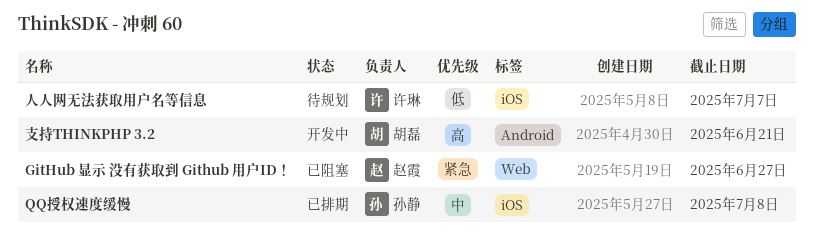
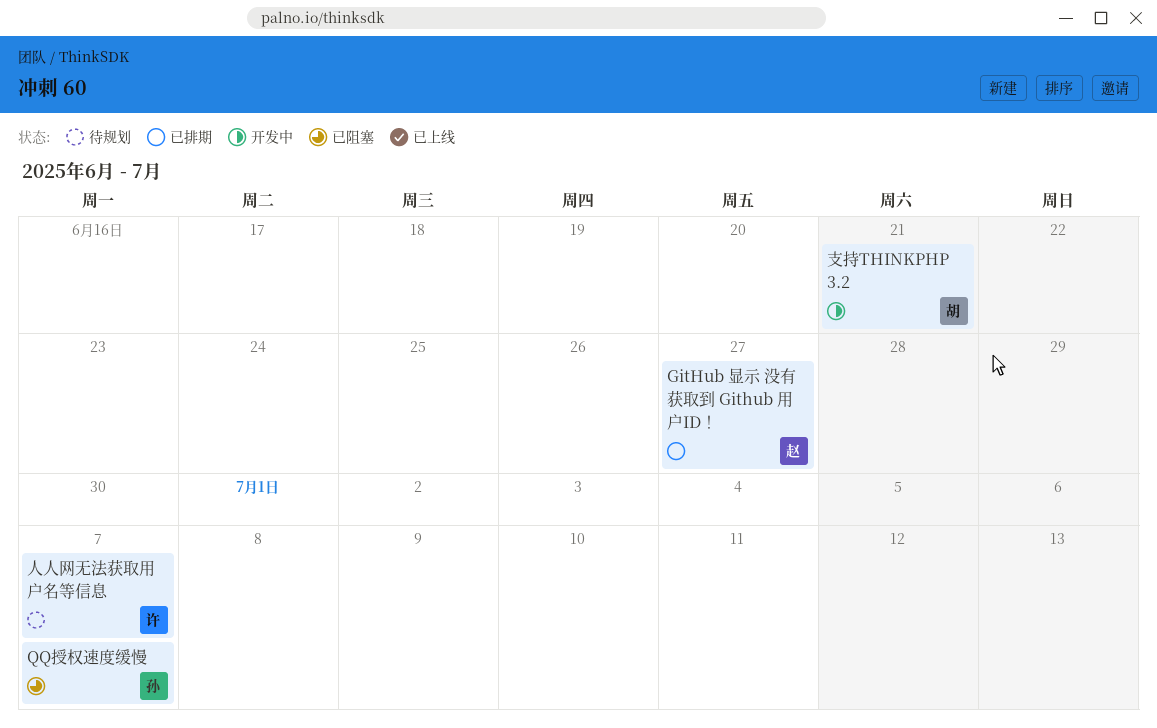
GitHub 显示 没有获取到 Github 用户ID！, status: 已阻塞 -> 已排期
QQ授权速度缓慢, status: 已排期 -> 已阻塞
QQ授权速度缓慢, due: Jul 8 -> Jul 7

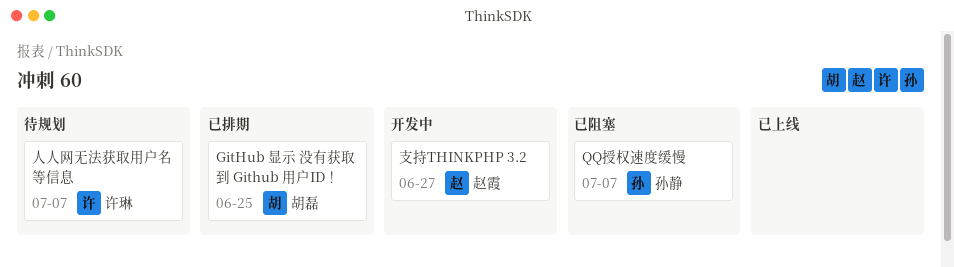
GitHub 显示 没有获取到 Github 用户ID！, owner: 赵霞 -> 胡磊
GitHub 显示 没有获取到 Github 用户ID！, due: Jun 27 -> Jun 25
支持THINKPHP 3.2, owner: 胡磊 -> 赵霞
支持THINKPHP 3.2, due: Jun 21 -> Jun 27

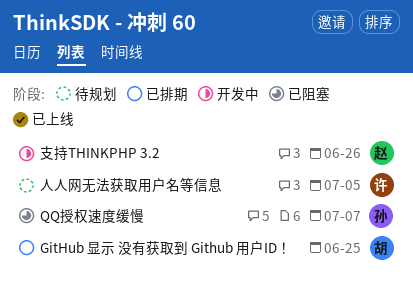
人人网无法获取用户名等信息, due: Jul 7 -> Jul 5
支持THINKPHP 3.2, due: Jun 27 -> Jun 26

